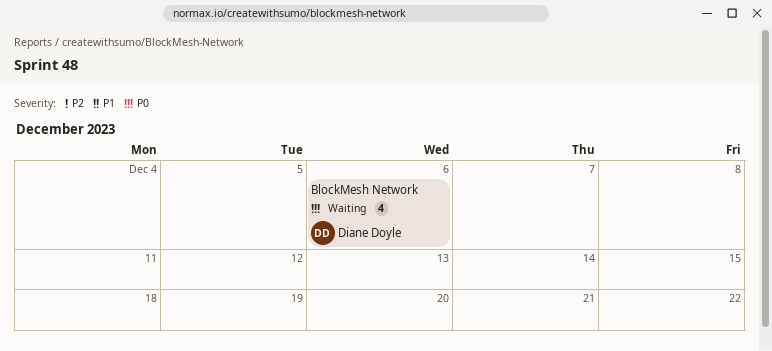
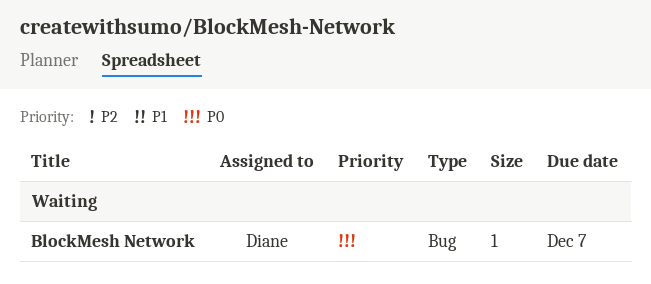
BlockMesh Network, estimate: 4 -> 1
BlockMesh Network, due: Dec 6 -> Dec 7

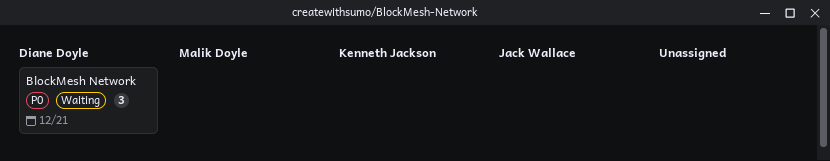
BlockMesh Network, estimate: 1 -> 3
BlockMesh Network, due: Dec 7 -> Dec 21

